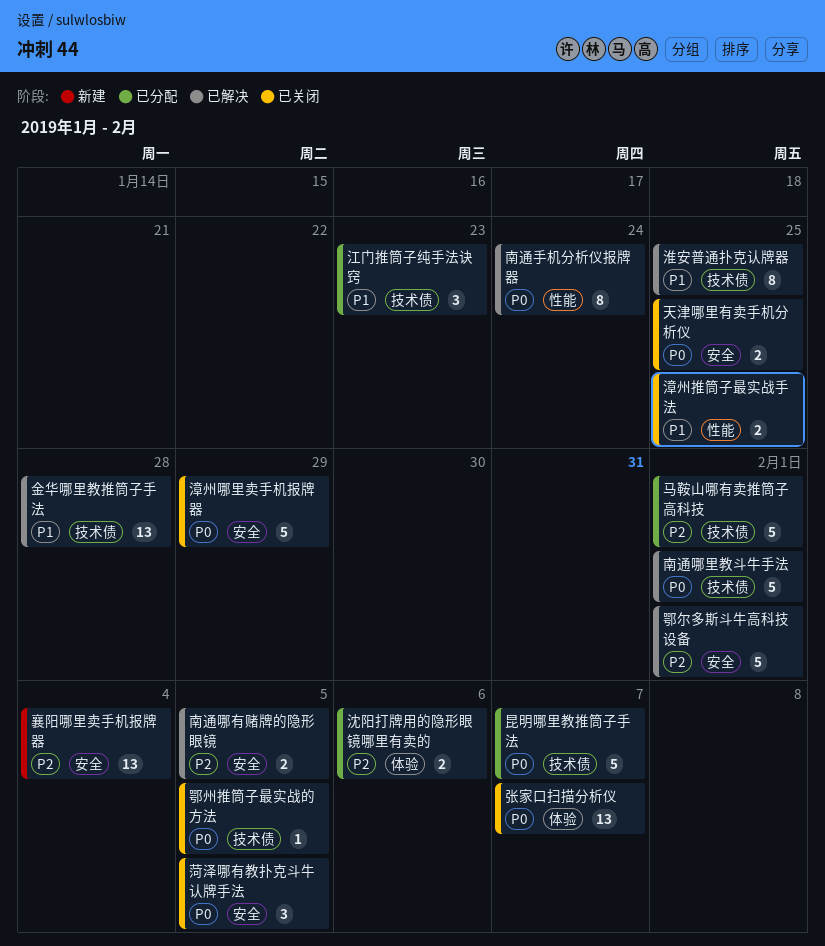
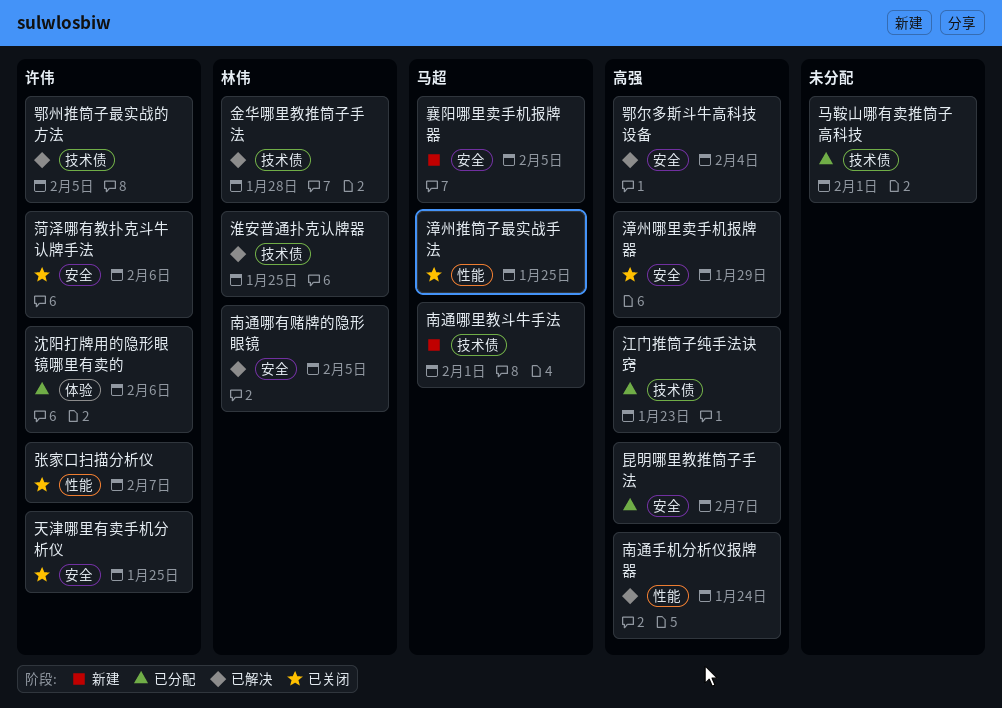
南通哪里教斗牛手法, status: 已解决 -> 新建
张家口扫描分析仪, label: 体验 -> 性能
昆明哪里教推筒子手法, label: 技术债 -> 安全
菏泽哪有教扑克斗牛认牌手法, due: Feb 5 -> Feb 6
襄阳哪里卖手机报牌器, due: Feb 4 -> Feb 5
鄂尔多斯斗牛高科技设备, due: Feb 1 -> Feb 4
鄂州推筒子最实战的方法, status: 已关闭 -> 已解决

